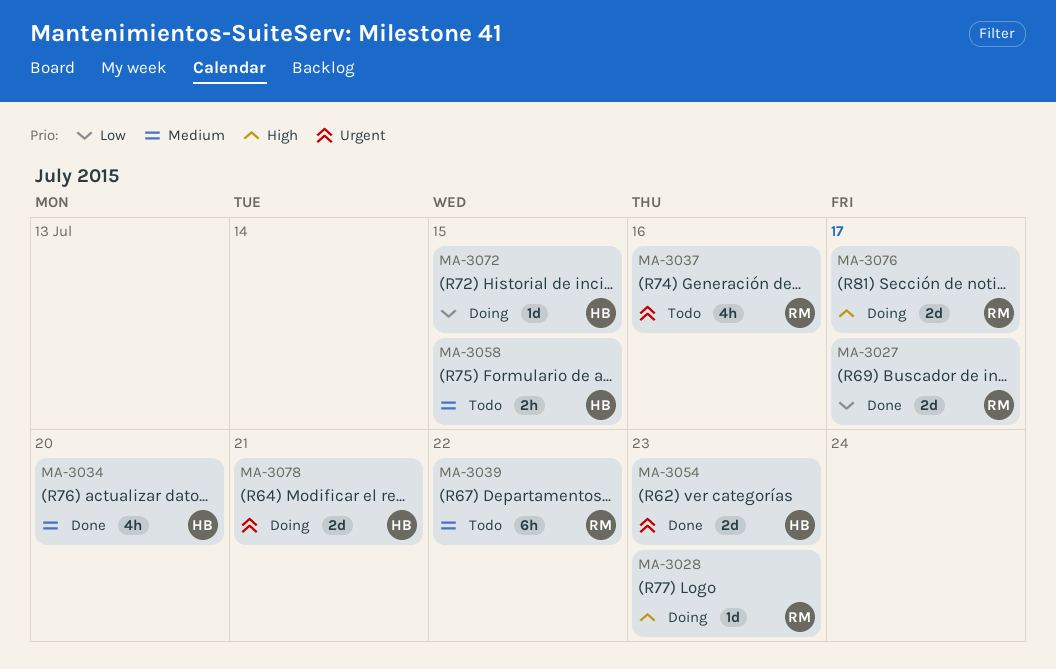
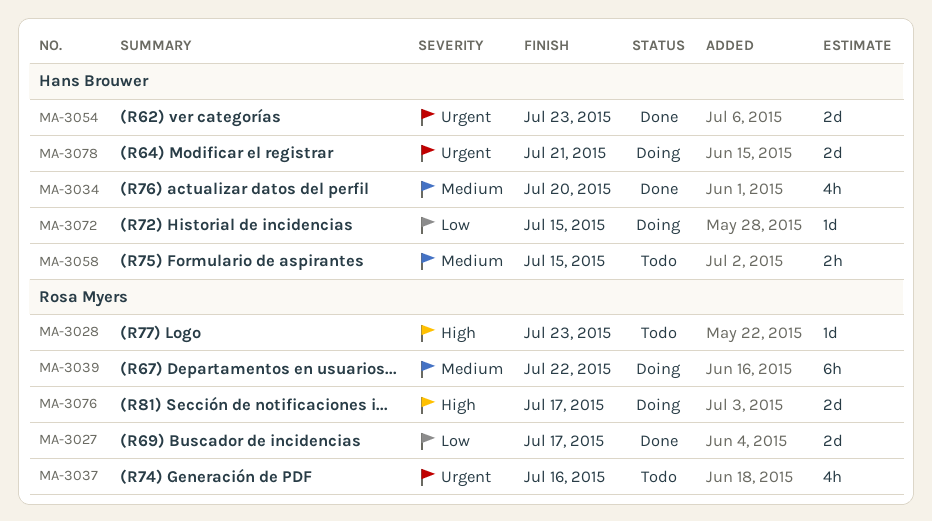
MA-3028, status: Doing -> Todo
MA-3039, status: Todo -> Doing

